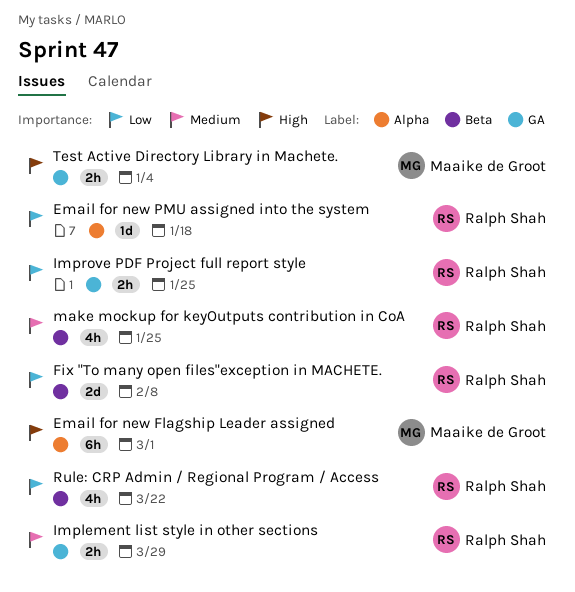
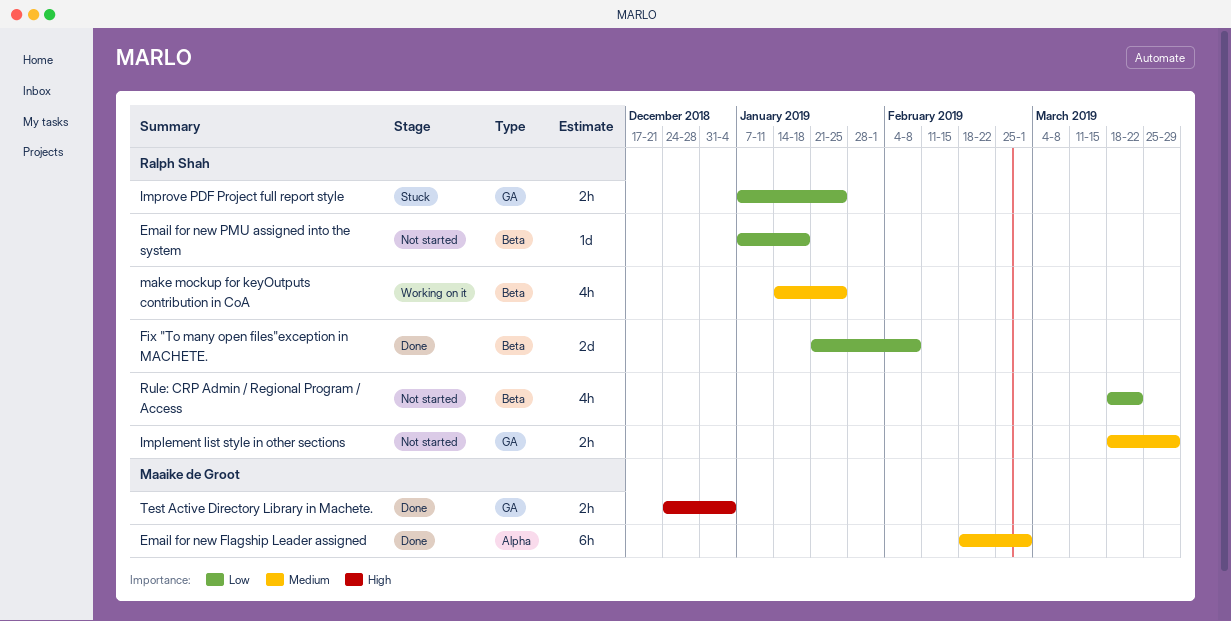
Email for new Flagship Leader assigned, priority: High -> Medium
Email for new PMU assigned into the system, label: Alpha -> Beta

